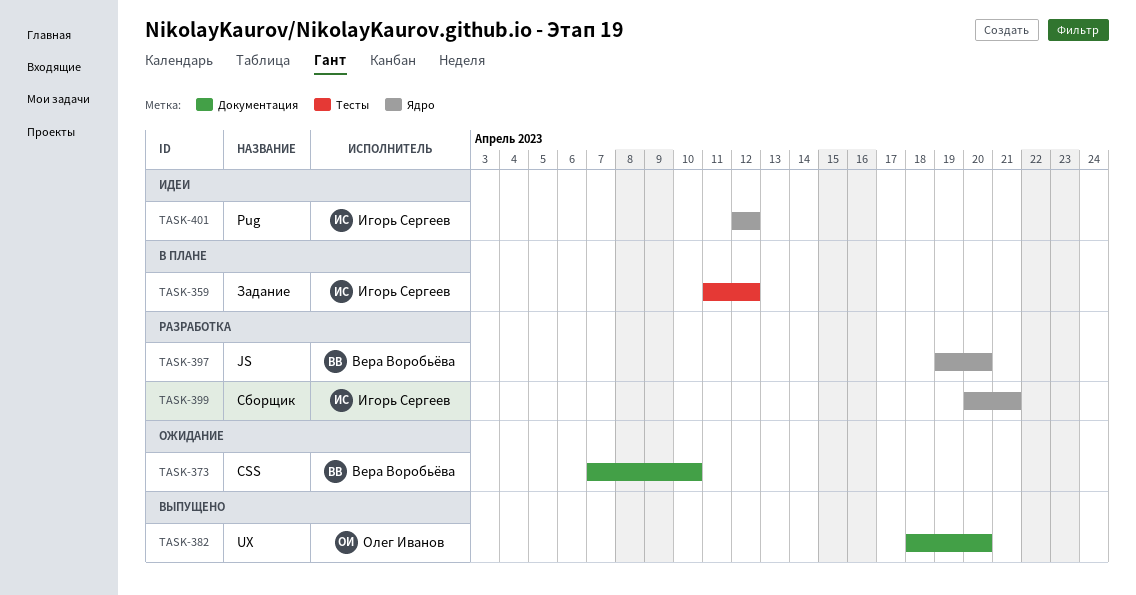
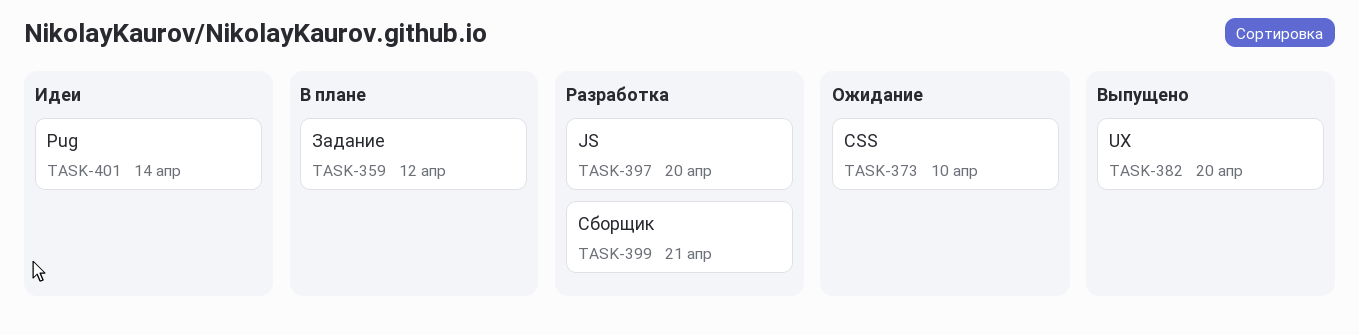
TASK-401, due: Apr 12 -> Apr 14

